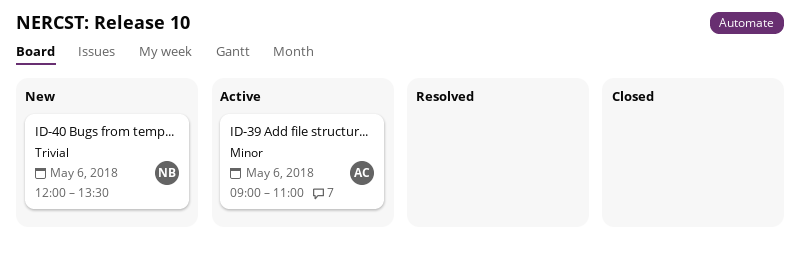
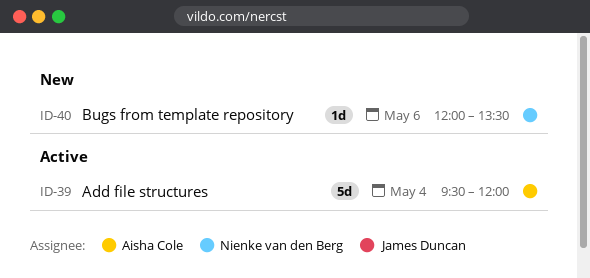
ID-39, day: May 6 -> May 4
ID-39, begins: 09:00 -> 09:30
ID-39, ends: 11:00 -> 12:00

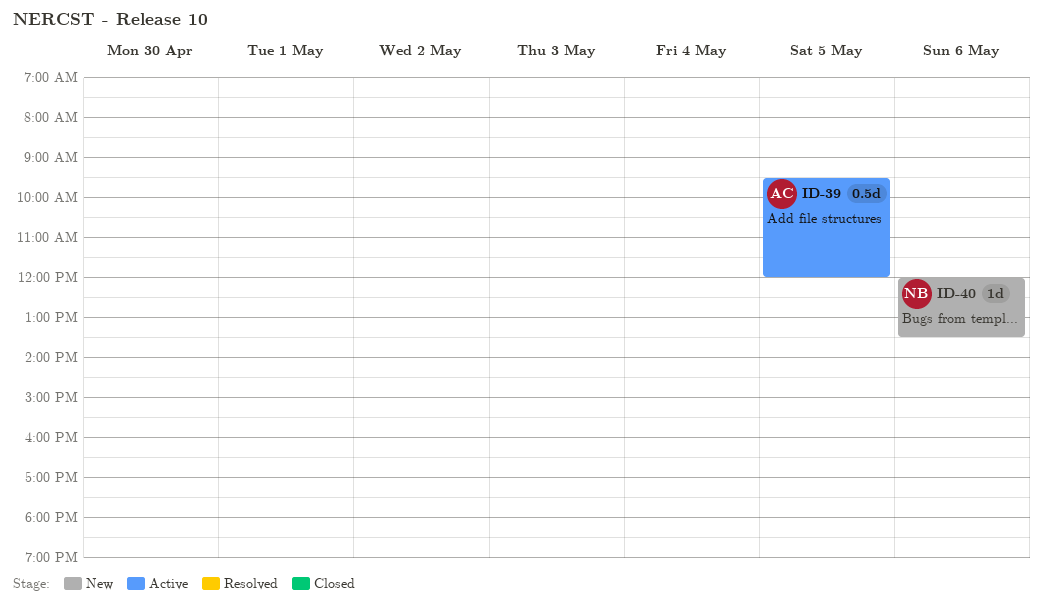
ID-39, estimate: 5d -> 0.5d
ID-39, day: May 4 -> May 5

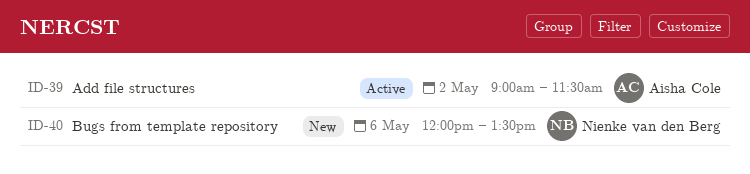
ID-39, day: May 5 -> May 2
ID-39, begins: 09:30 -> 09:00
ID-39, ends: 12:00 -> 11:30

